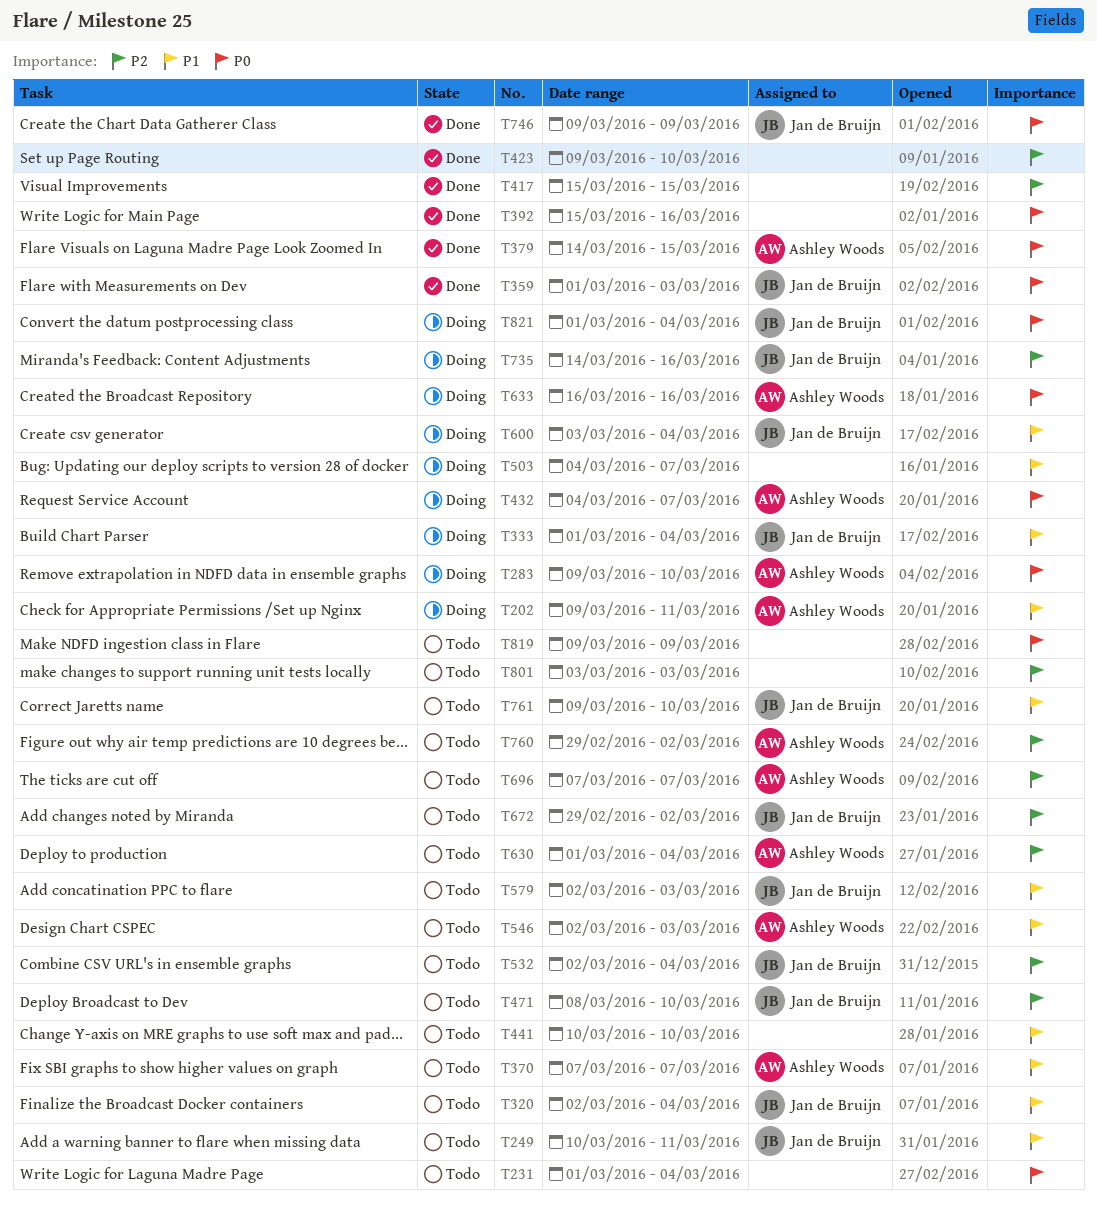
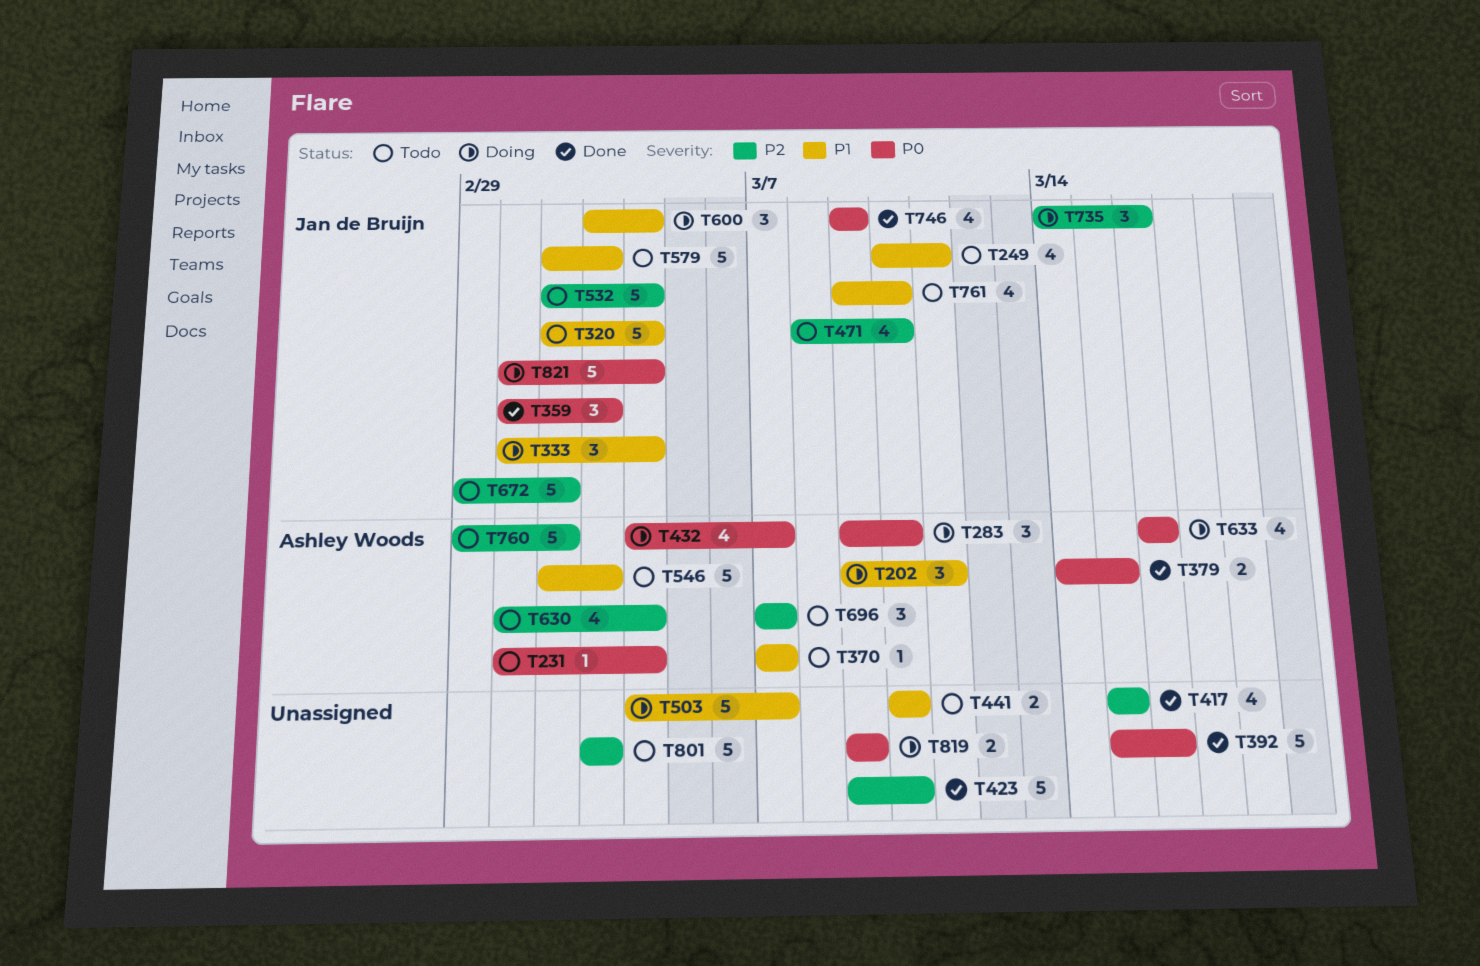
T231, owner: none -> Ashley Woods
T819, status: Todo -> Doing

